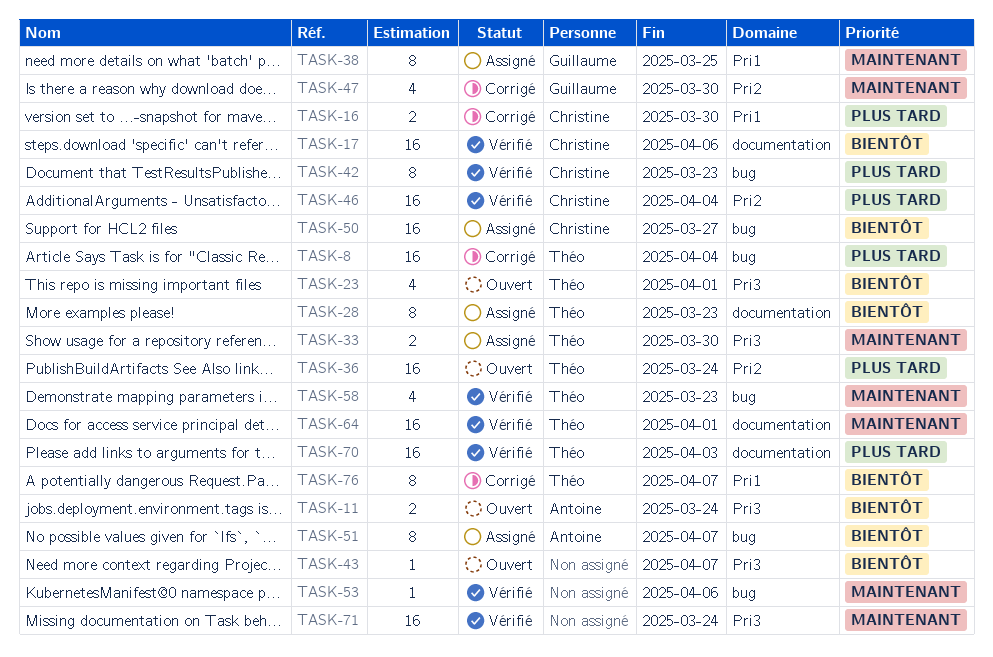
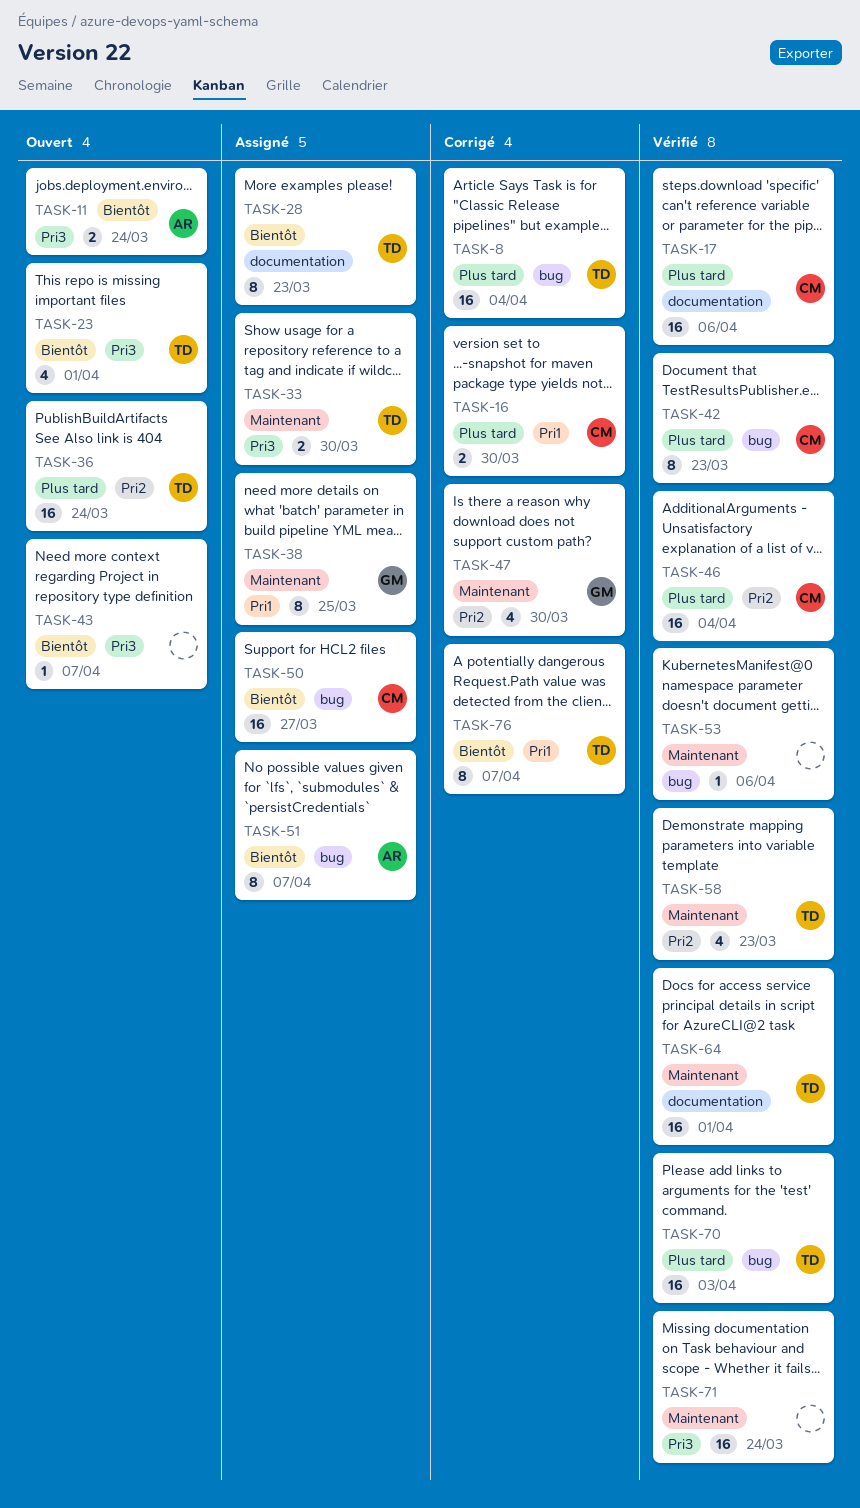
TASK-17, priority: Bientôt -> Plus tard
TASK-58, label: bug -> Pri2
TASK-70, label: documentation -> bug

